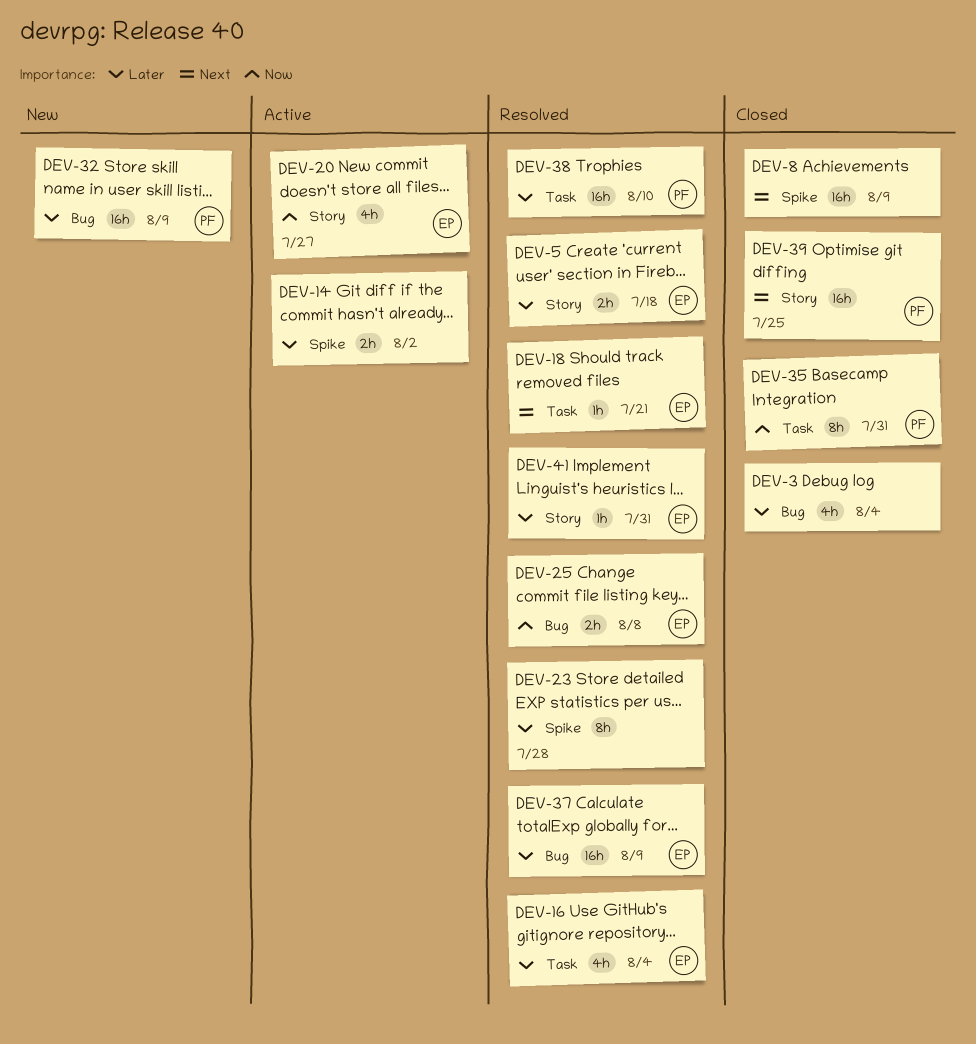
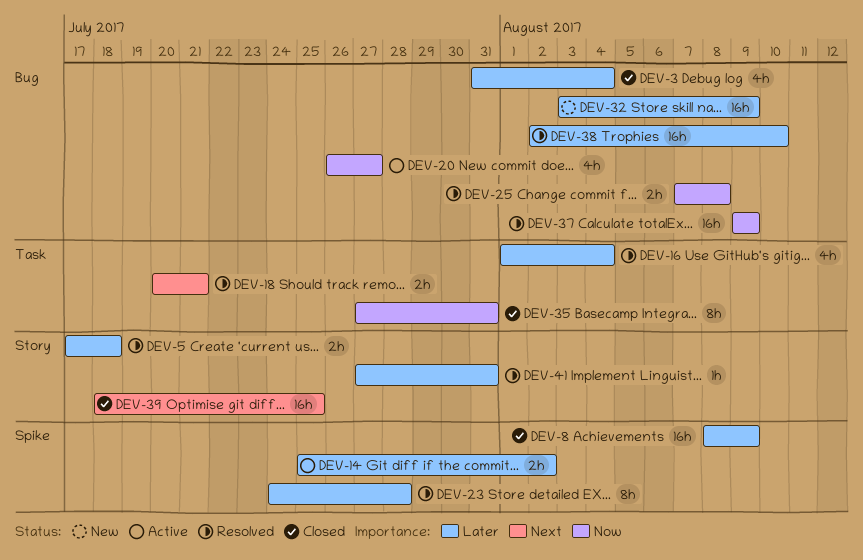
DEV-8, priority: Next -> Later
DEV-18, estimate: 1h -> 2h
DEV-20, label: Story -> Bug
DEV-37, priority: Later -> Now
DEV-38, label: Task -> Bug

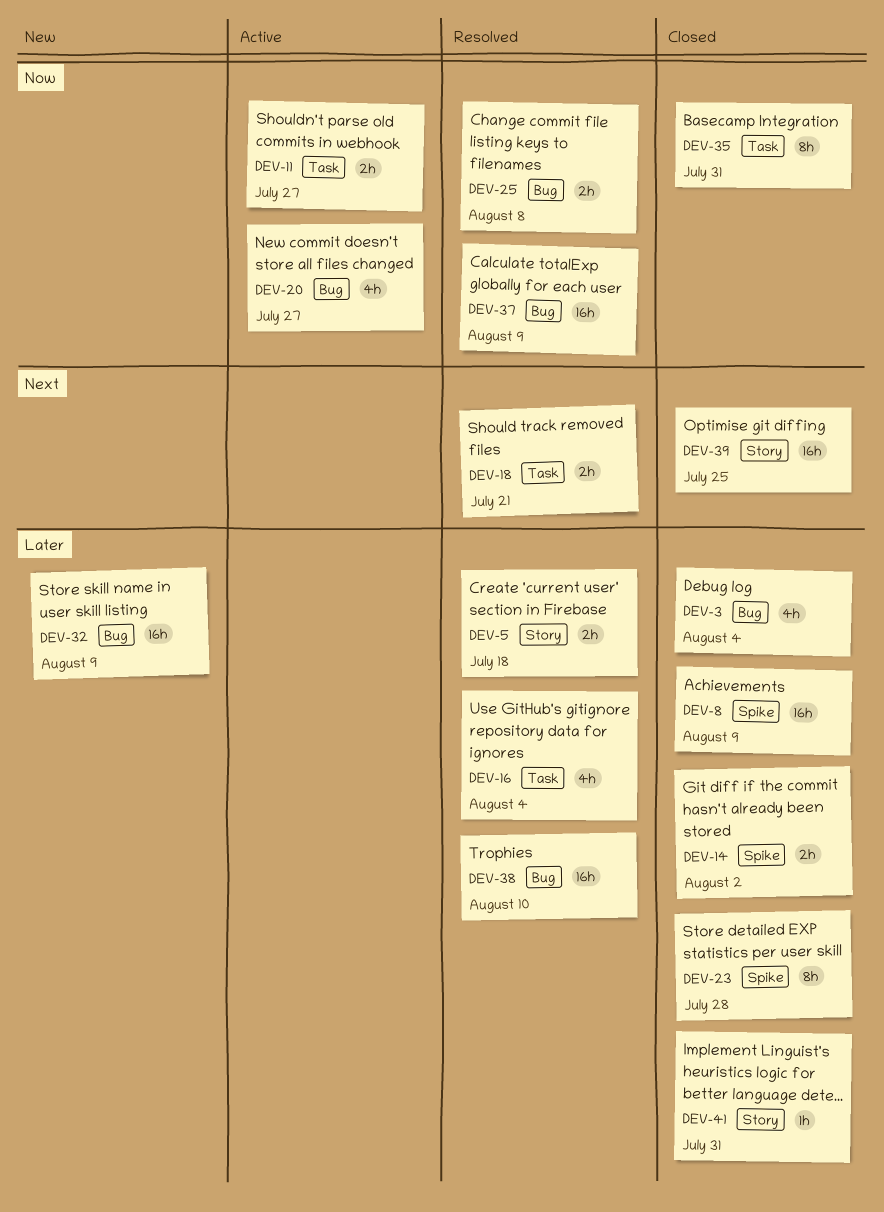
DEV-11: none -> present
DEV-14, status: Active -> Closed
DEV-23, status: Resolved -> Closed
DEV-41, status: Resolved -> Closed

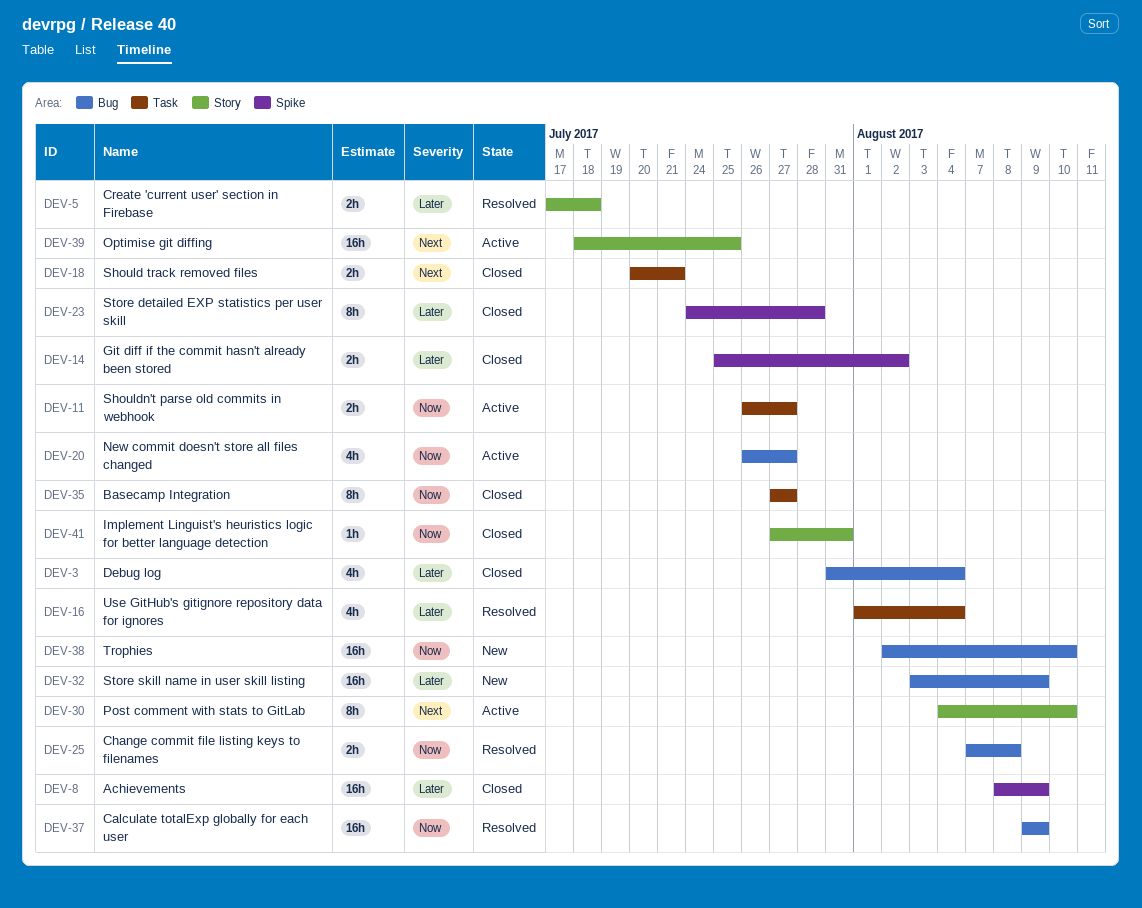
DEV-18, status: Resolved -> Closed
DEV-30: none -> present
DEV-35, due: Jul 31 -> Jul 27
DEV-38, status: Resolved -> New
DEV-38, priority: Later -> Now
DEV-39, status: Closed -> Active
DEV-41, priority: Later -> Now

